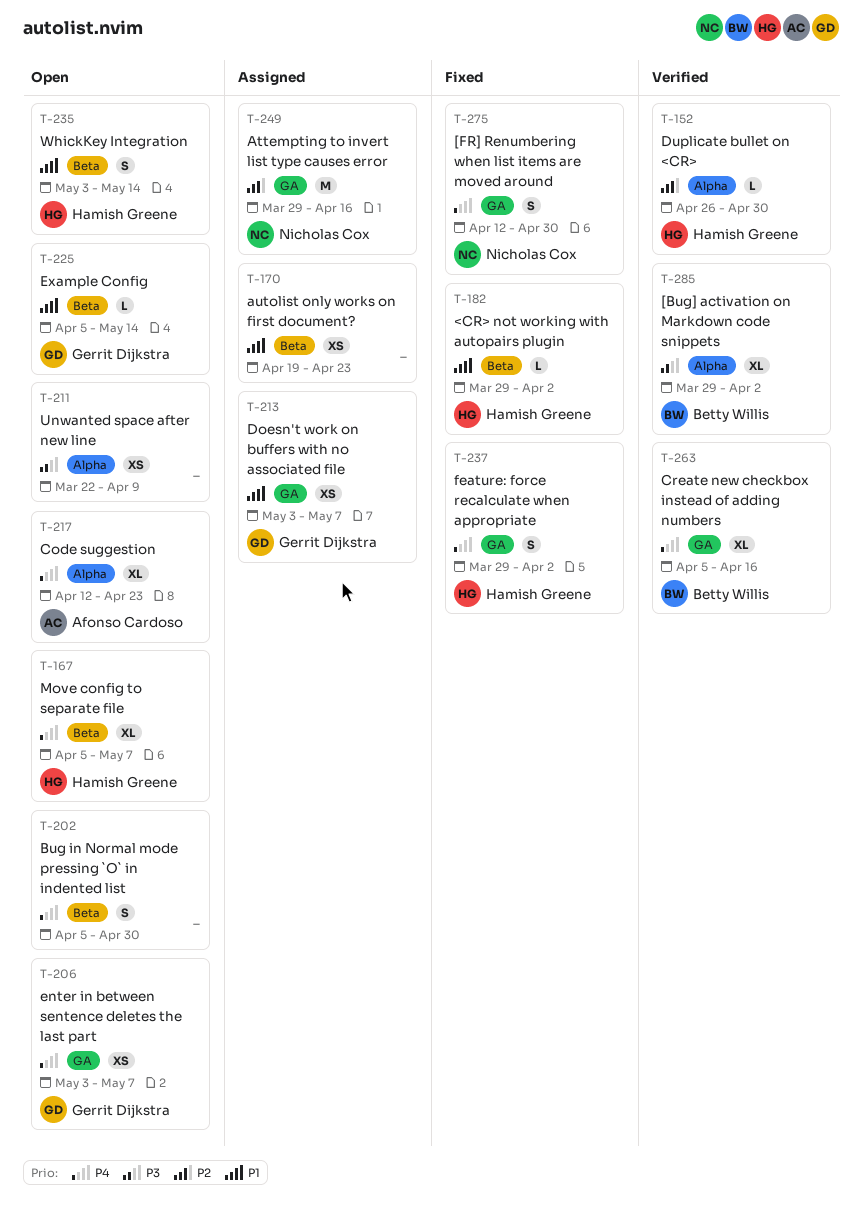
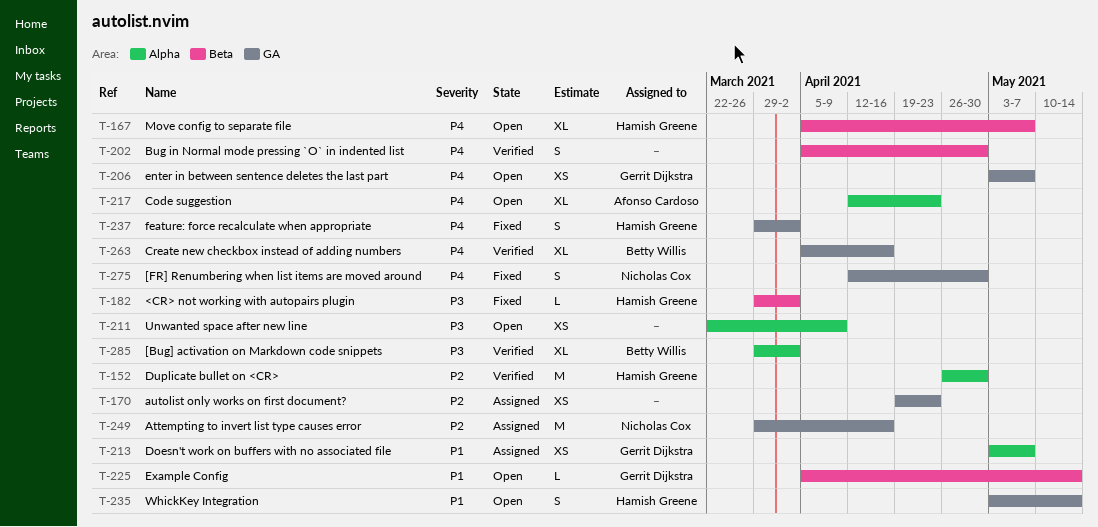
T-152, estimate: L -> M
T-170, priority: P1 -> P2
T-170, label: Beta -> GA
T-182, priority: P1 -> P3
T-202, status: Open -> Verified
T-213, label: GA -> Alpha
T-235, label: Beta -> GA

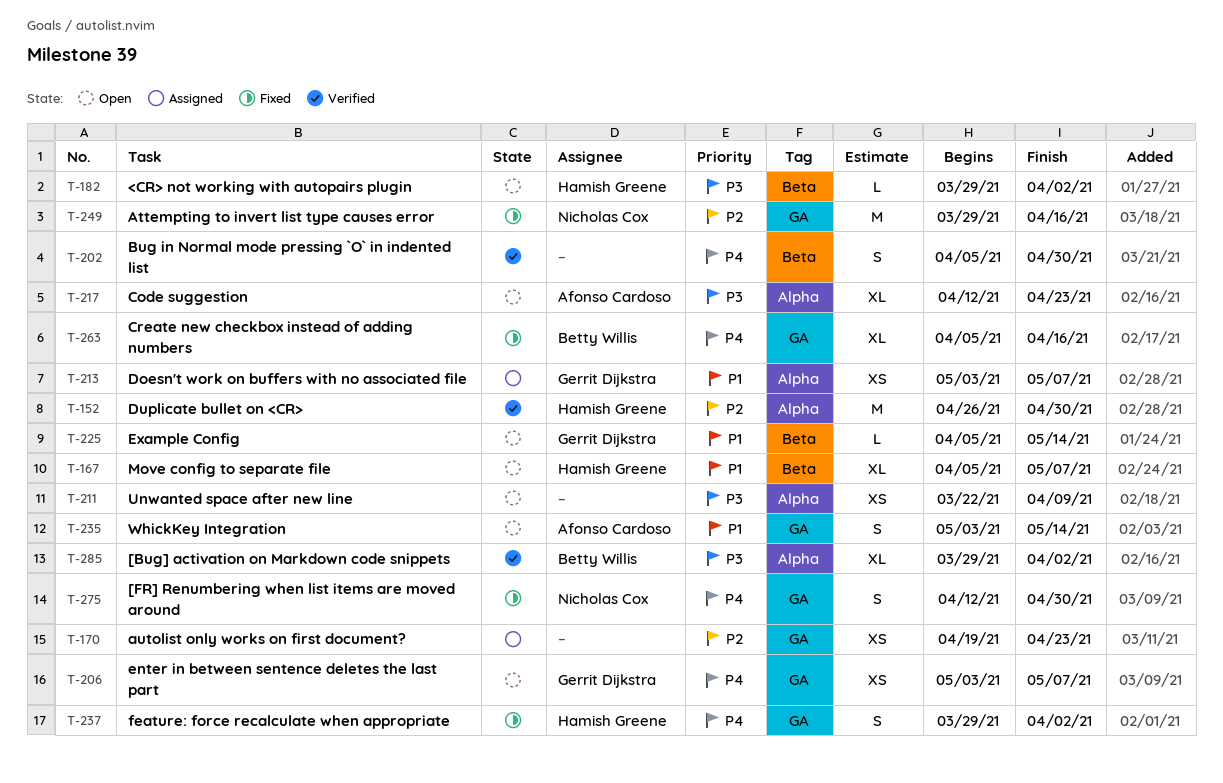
T-167, priority: P4 -> P1
T-182, status: Fixed -> Open
T-217, priority: P4 -> P3
T-235, owner: Hamish Greene -> Afonso Cardoso
T-249, status: Assigned -> Fixed
T-263, status: Verified -> Fixed

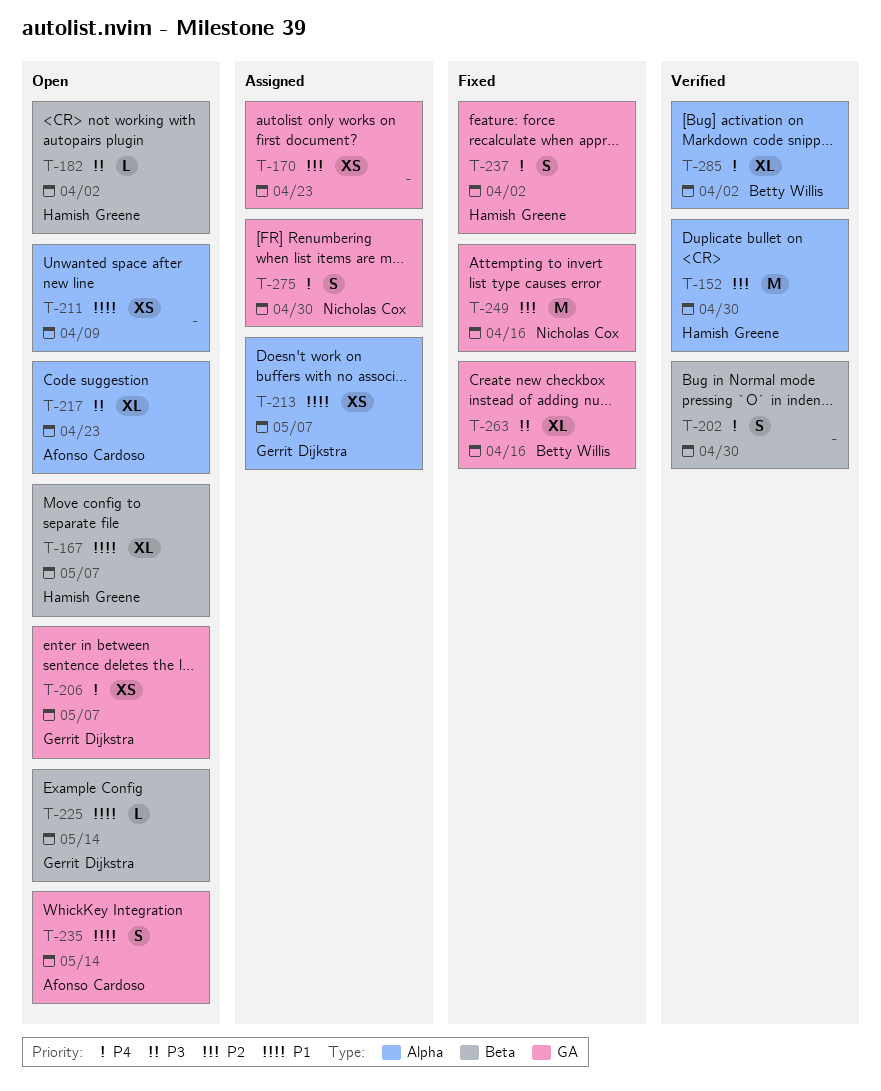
T-211, priority: P3 -> P1
T-263, priority: P4 -> P3
T-275, status: Fixed -> Assigned
T-285, priority: P3 -> P4

